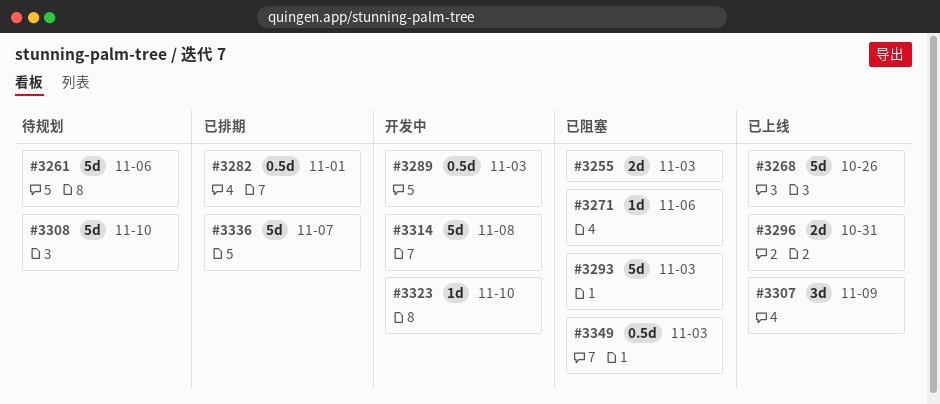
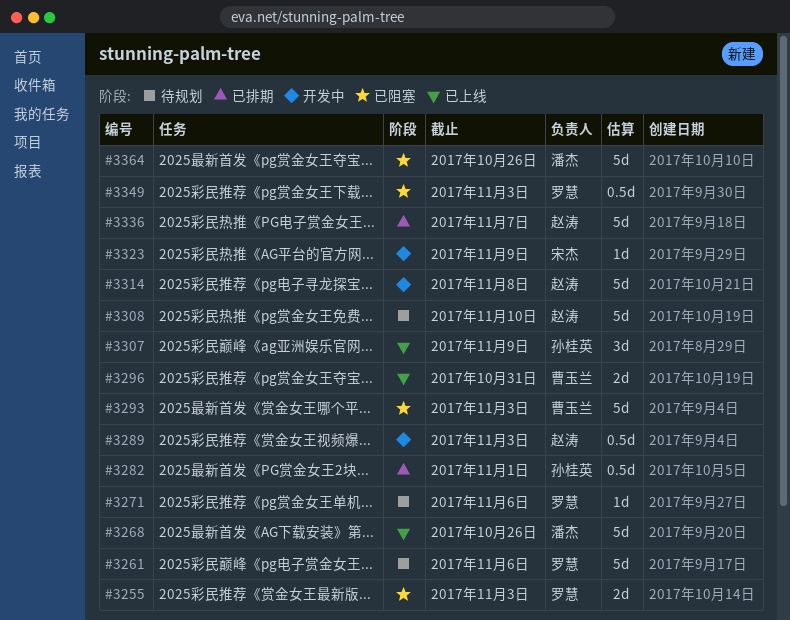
#3271, status: 已阻塞 -> 待规划
#3323, due: Nov 10 -> Nov 9
#3364: none -> present

